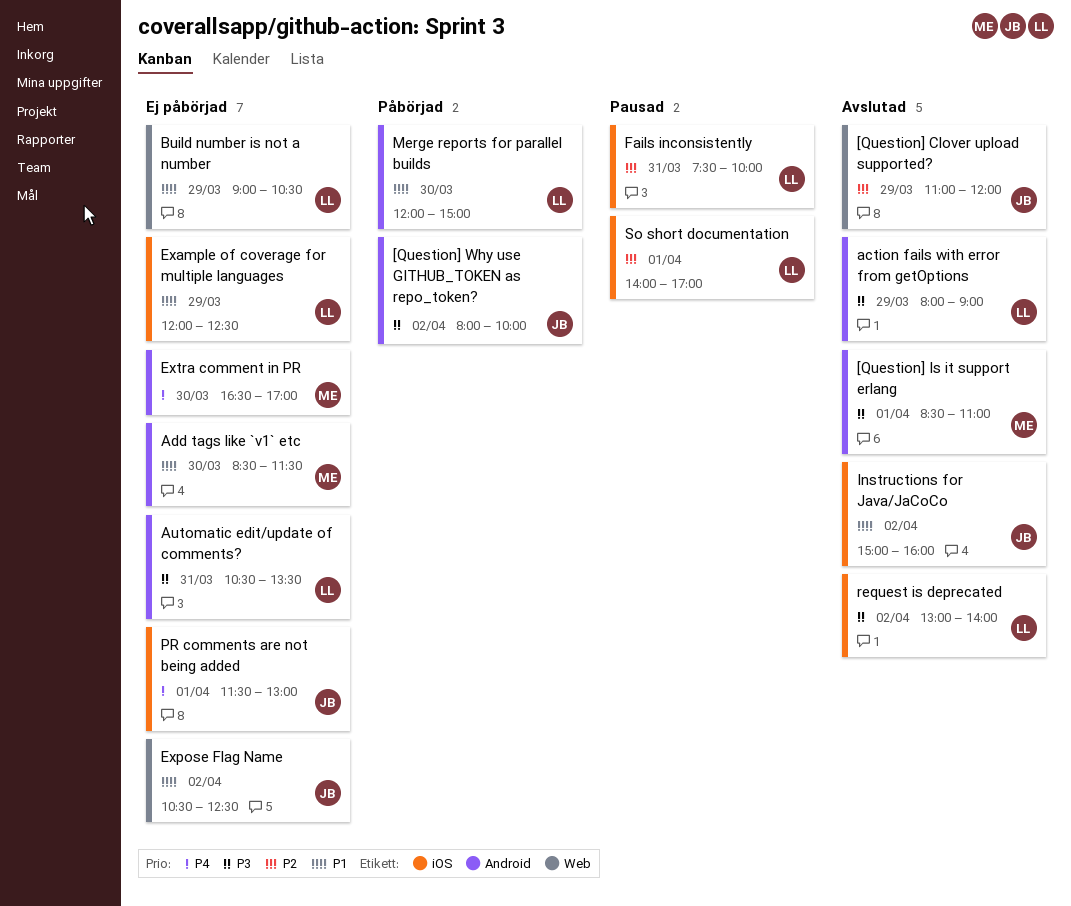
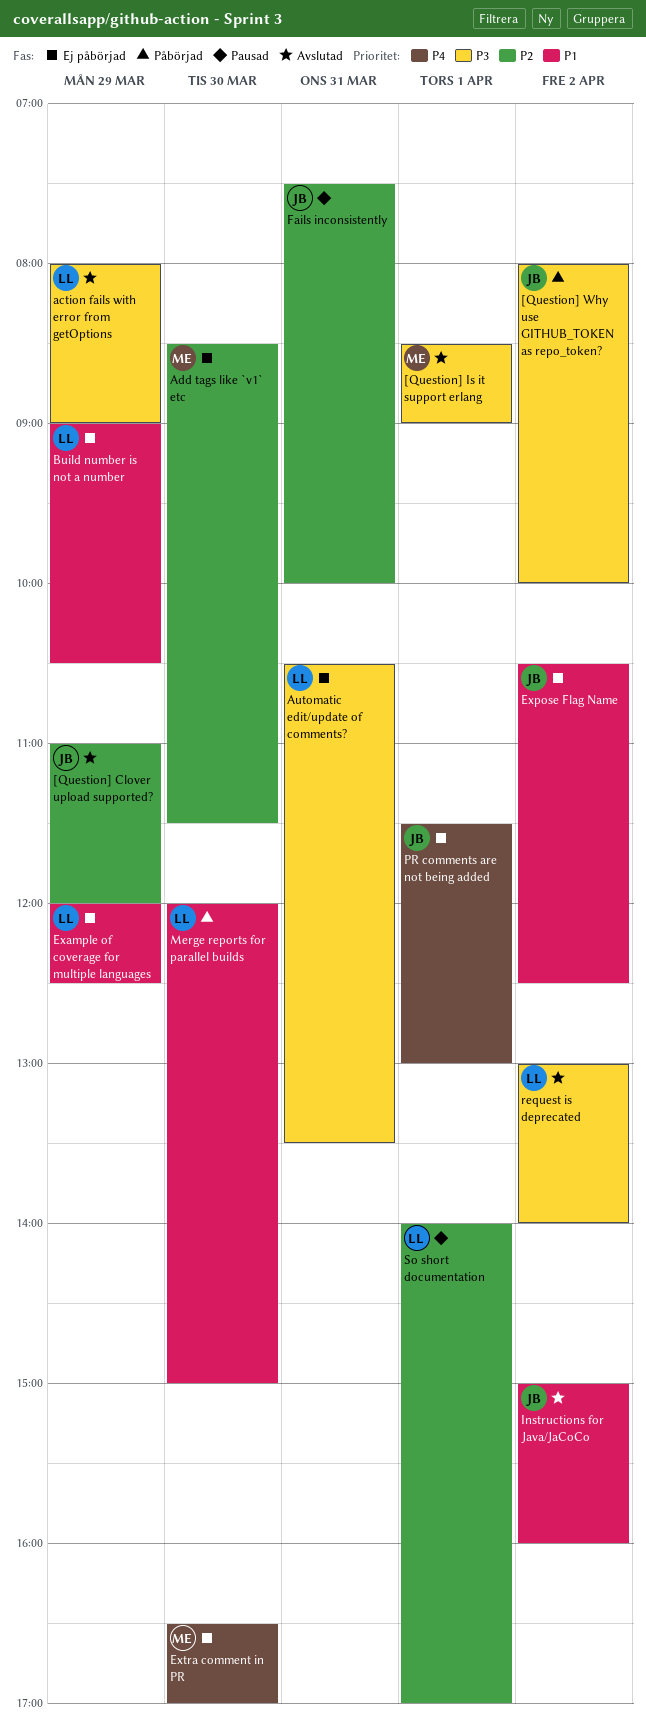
[Question] Is it support erlang, ends: 11:00 -> 09:00
Add tags like `v1` etc, priority: P1 -> P2
Fails inconsistently, owner: LL -> JB

